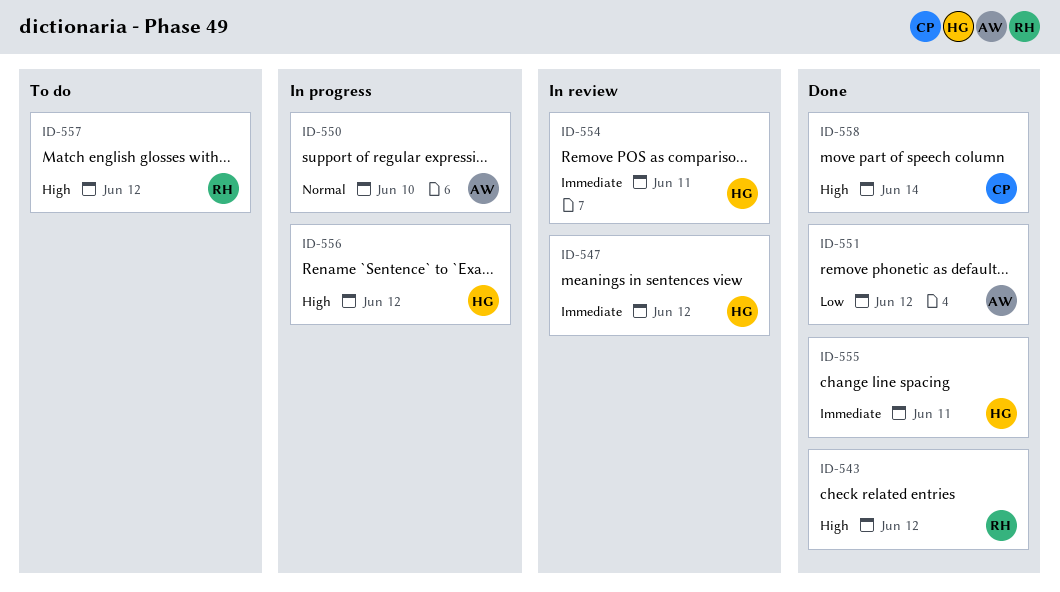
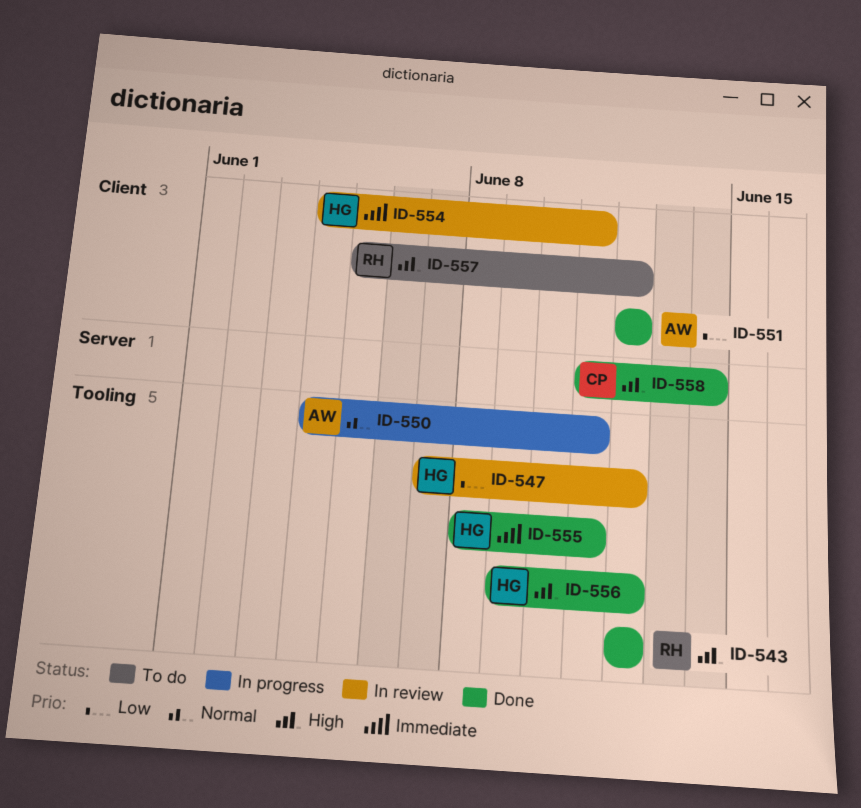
ID-547, priority: Immediate -> Low
ID-550, due: Jun 10 -> Jun 11
ID-556, status: In progress -> Done

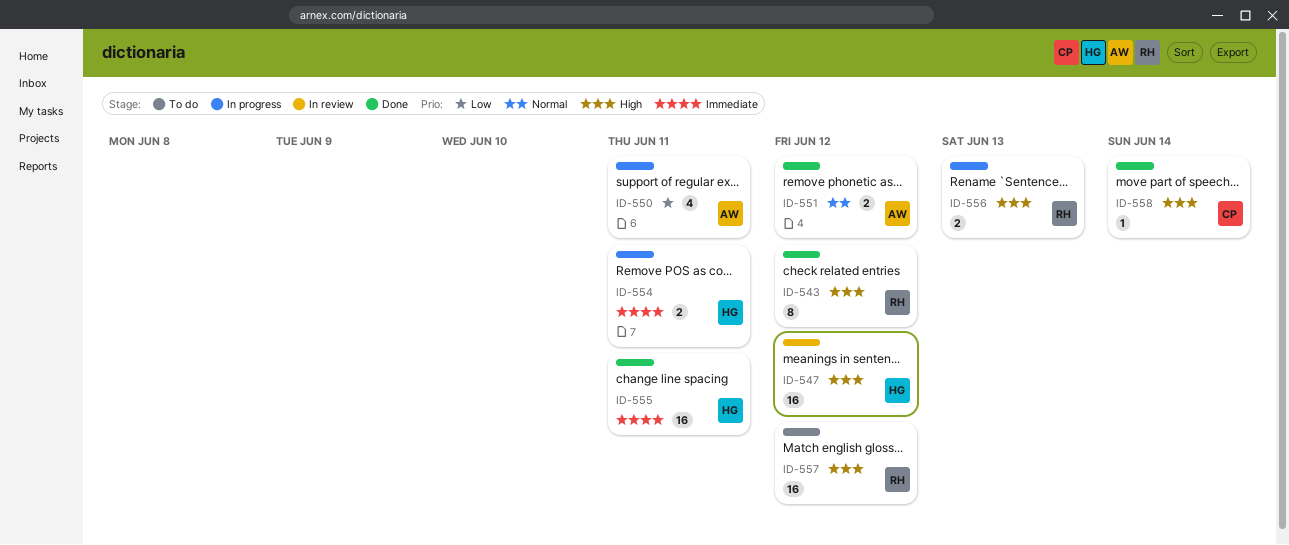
ID-547, priority: Low -> High
ID-550, priority: Normal -> Low
ID-551, priority: Low -> Normal
ID-554, status: In review -> In progress
ID-556, status: Done -> In progress
ID-556, owner: HG -> RH
ID-556, due: Jun 12 -> Jun 13

